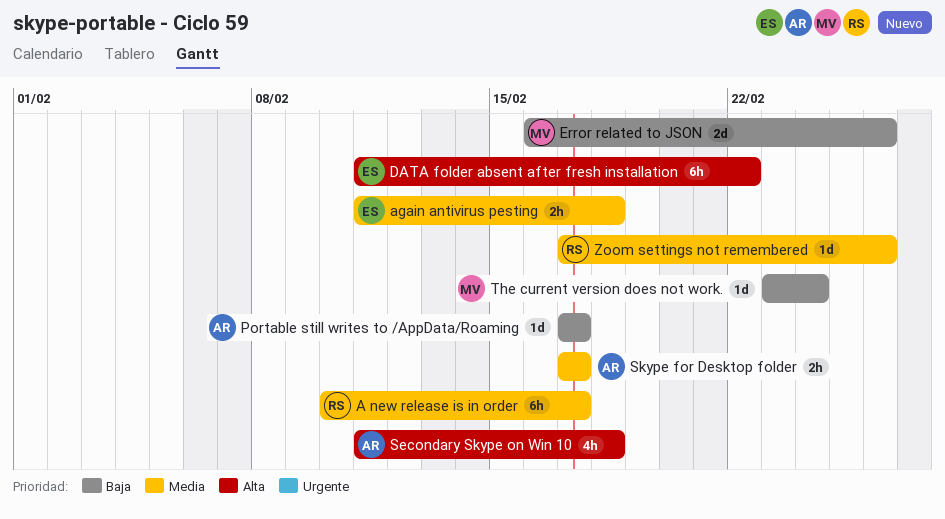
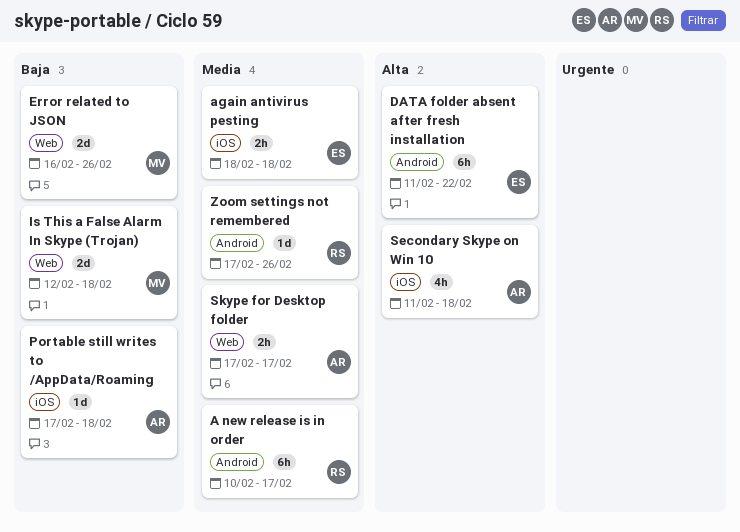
again antivirus pesting, start: Feb 11 -> Feb 18
Is This a False Alarm In Skype (Trojan): none -> present
Portable still writes to /AppData/Roaming, due: Feb 17 -> Feb 18
The current version does not work.: present -> none

